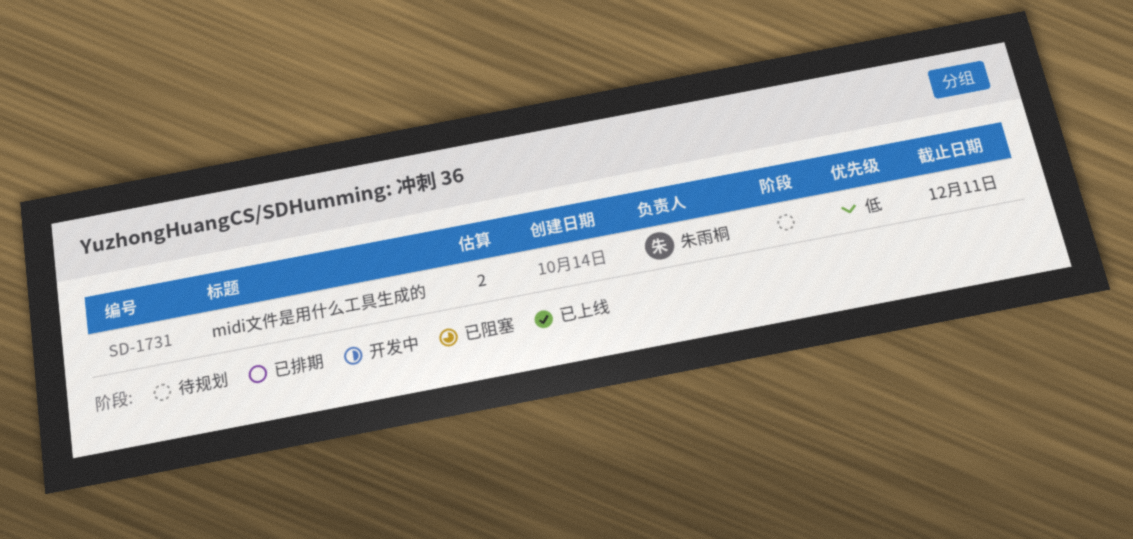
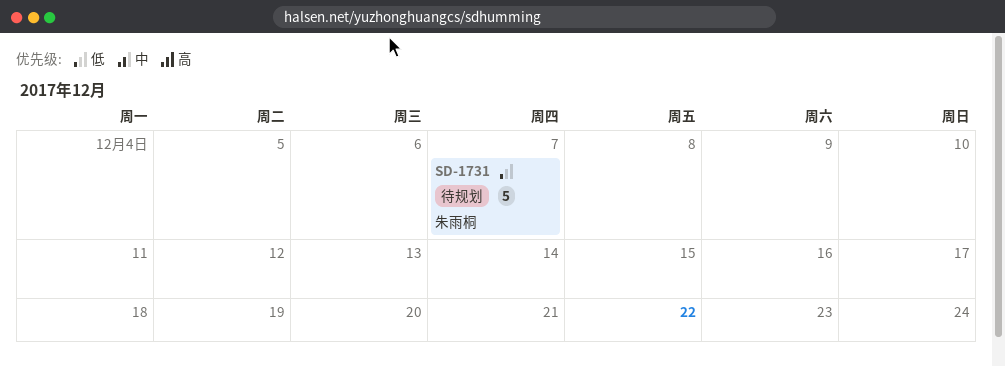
SD-1731, estimate: 2 -> 5
SD-1731, due: Dec 11 -> Dec 7

